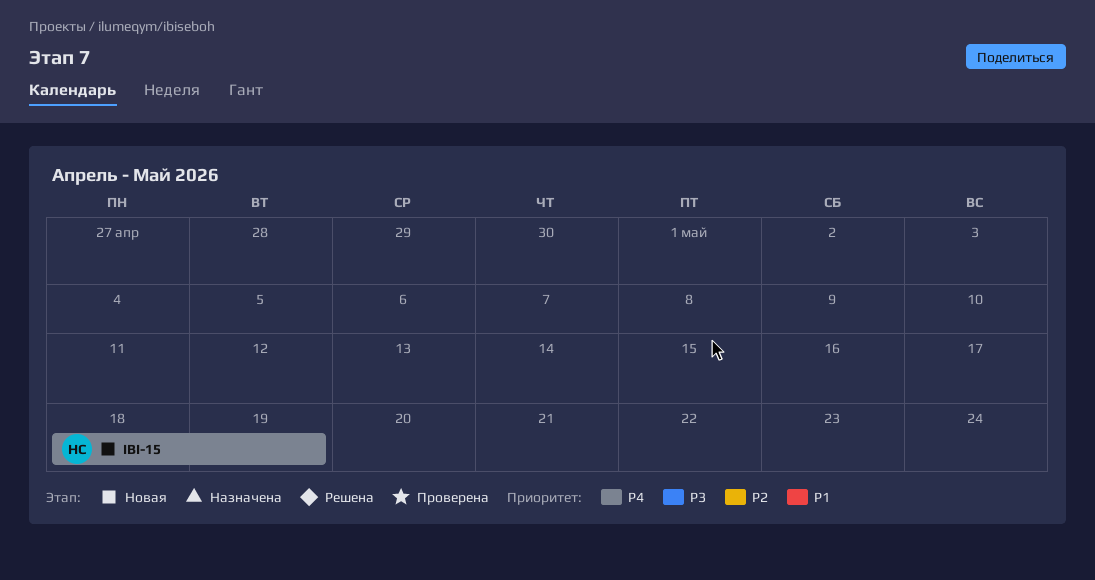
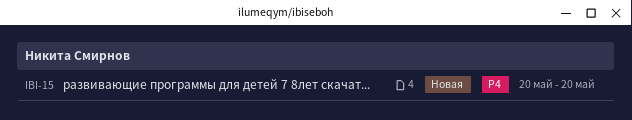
IBI-15, start: May 18 -> May 20
IBI-15, due: May 19 -> May 20

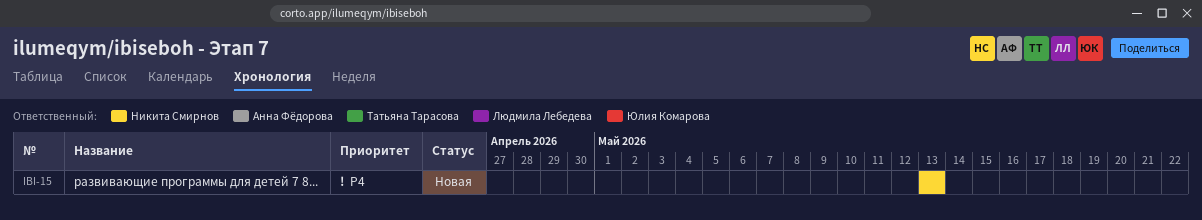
IBI-15, start: May 20 -> May 13
IBI-15, due: May 20 -> May 13

